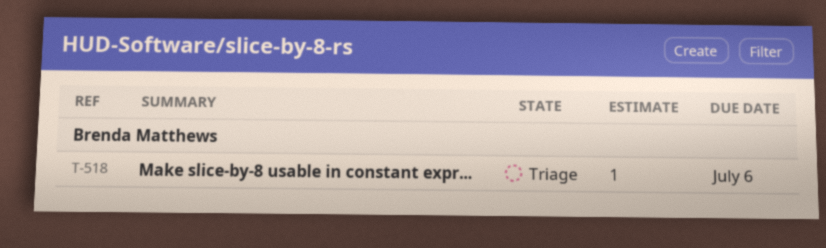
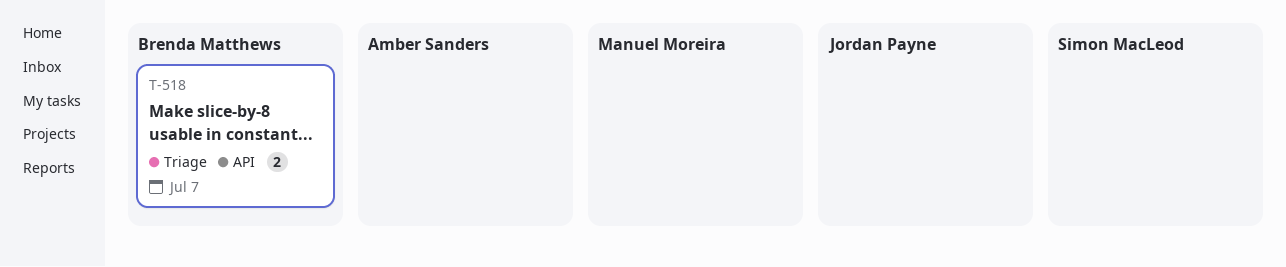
T-518, estimate: 1 -> 2
T-518, due: Jul 6 -> Jul 7

